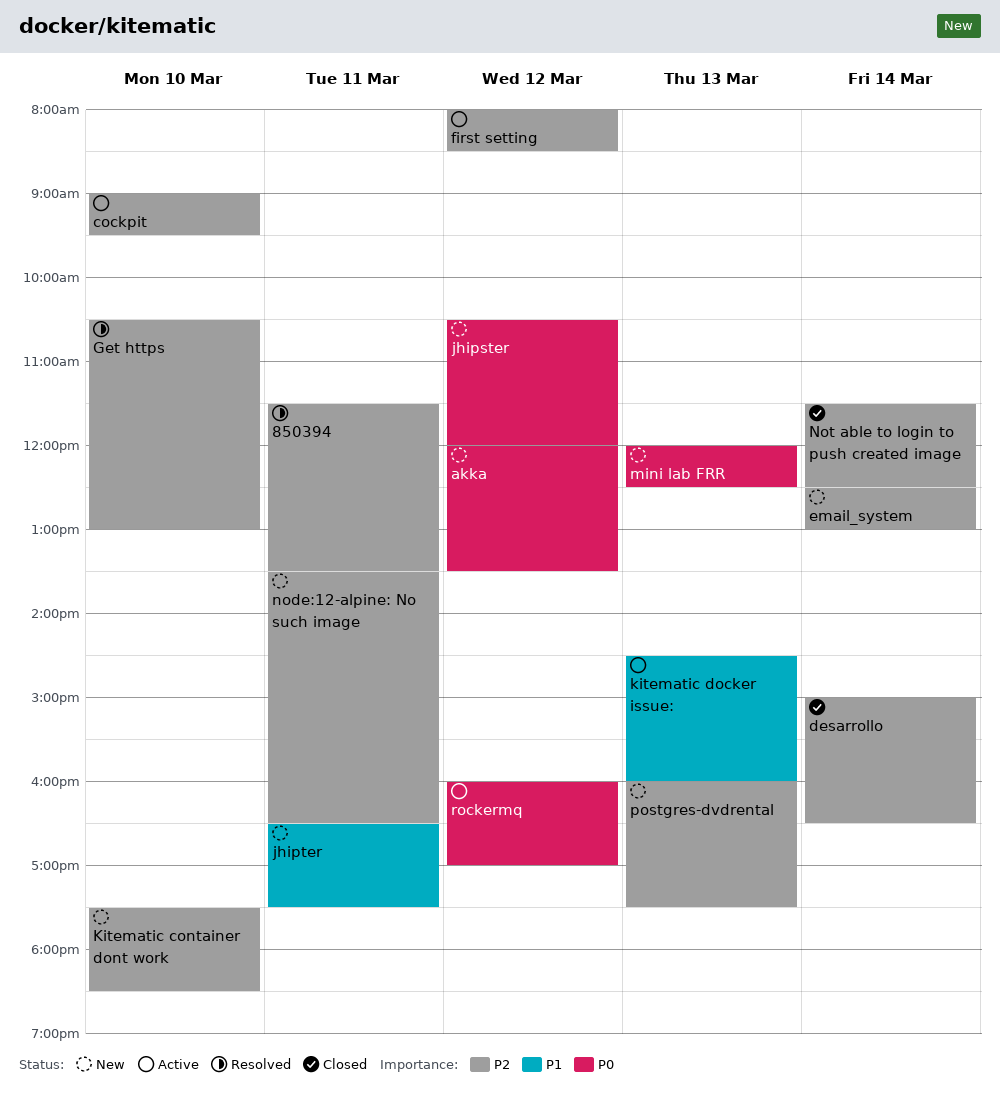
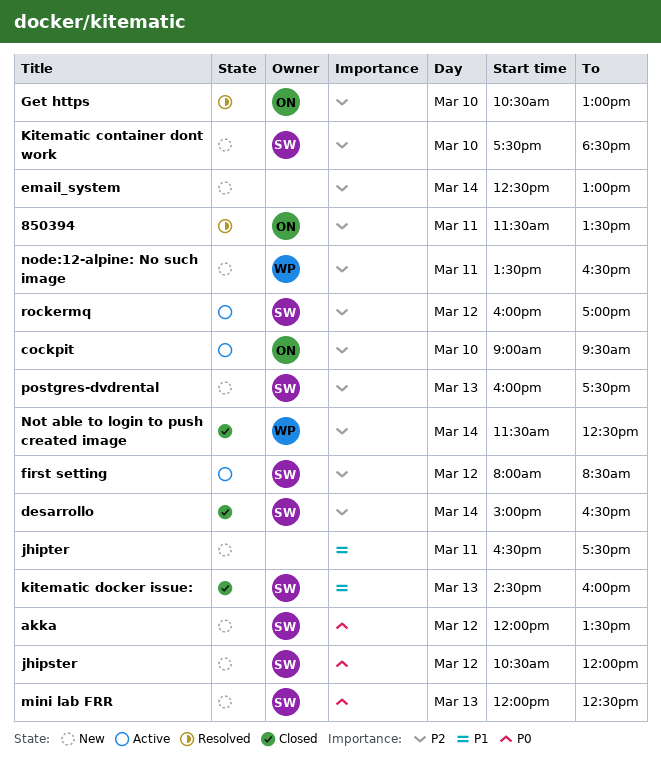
kitematic docker issue:, status: Active -> Closed
rockermq, priority: P0 -> P2

